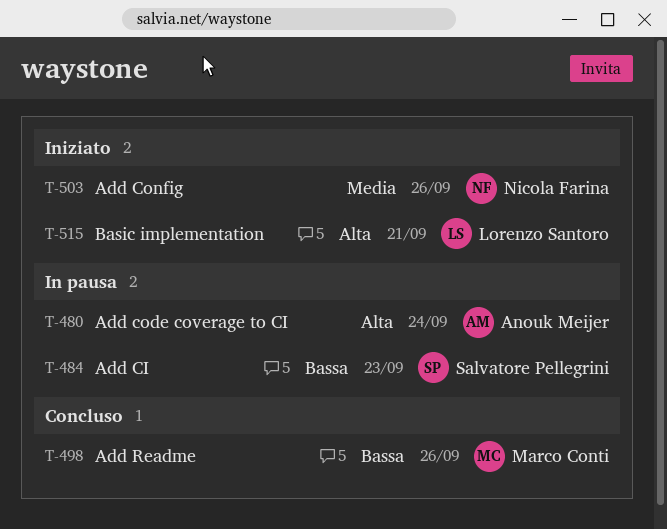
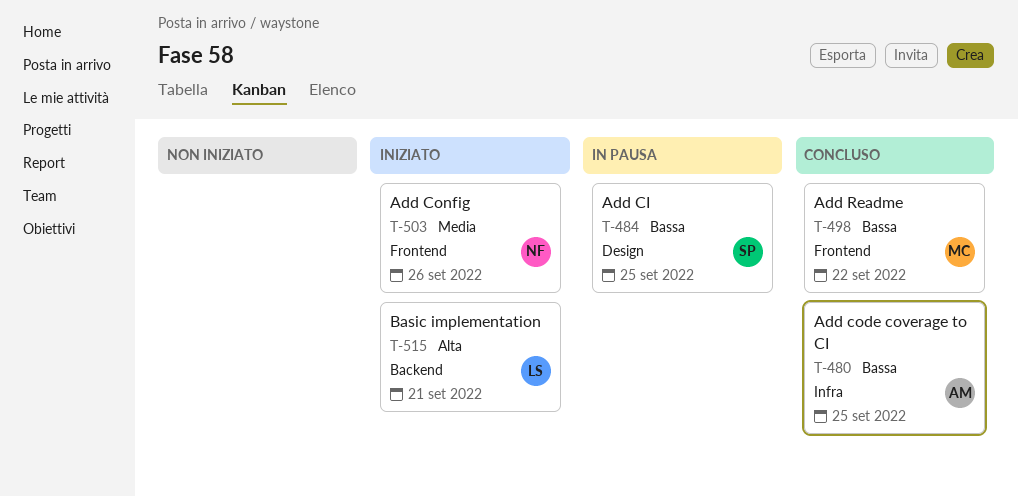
T-480, status: In pausa -> Concluso
T-480, priority: Alta -> Bassa
T-480, due: Sep 24 -> Sep 25
T-484, due: Sep 23 -> Sep 25
T-498, due: Sep 26 -> Sep 22

